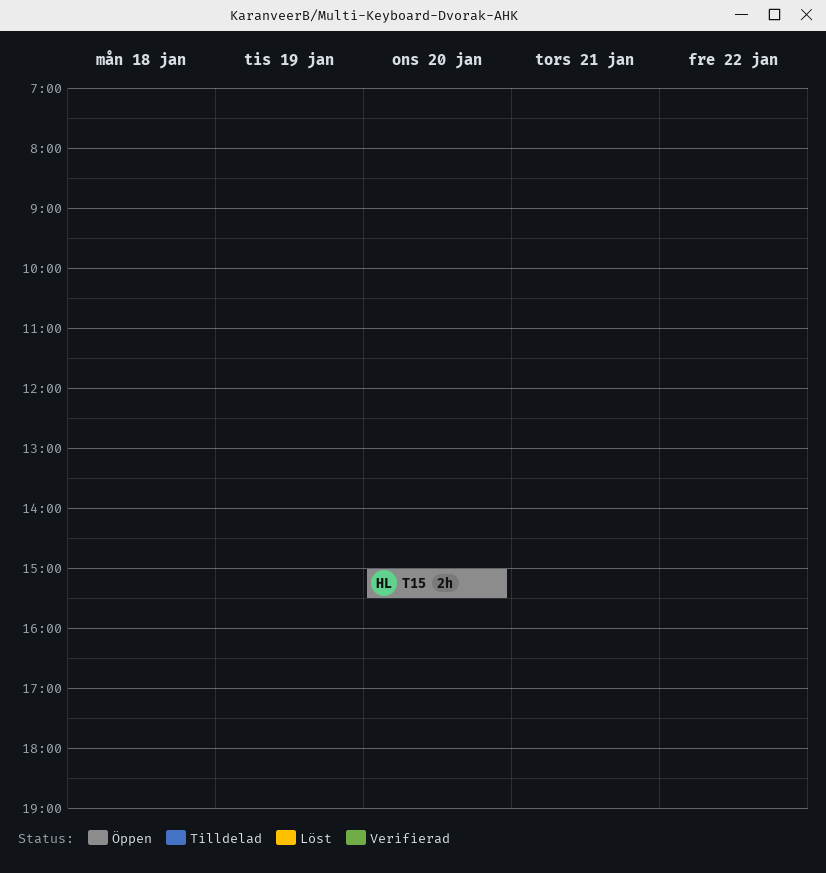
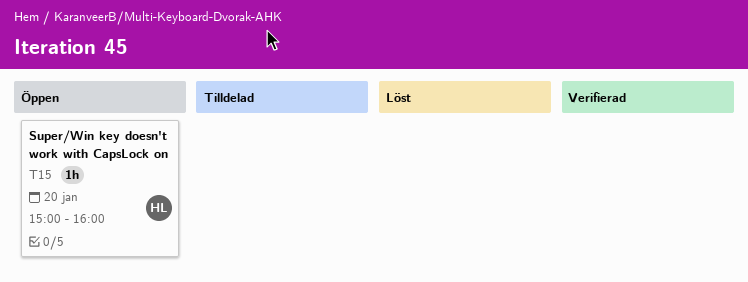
T15, estimate: 2h -> 1h
T15, ends: 15:30 -> 16:00

